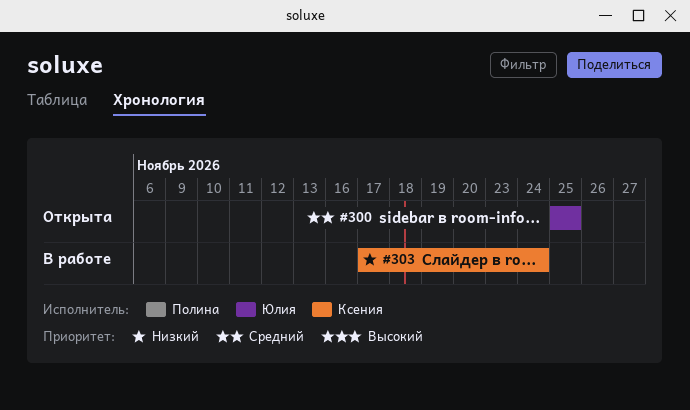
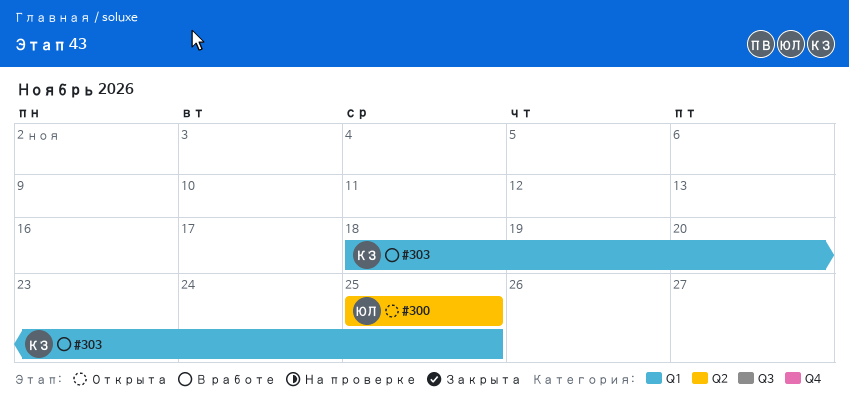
#303, start: Nov 17 -> Nov 18
#303, due: Nov 24 -> Nov 25

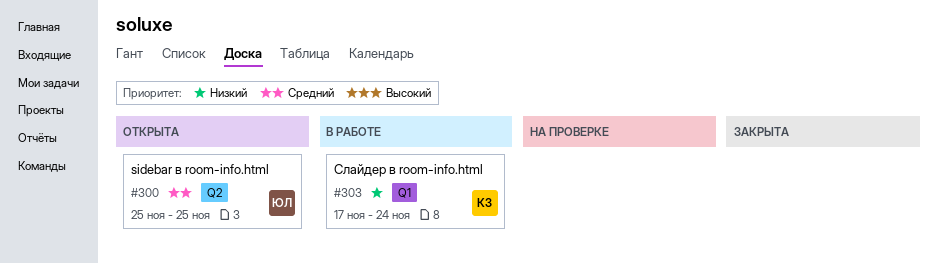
#303, start: Nov 18 -> Nov 17
#303, due: Nov 25 -> Nov 24

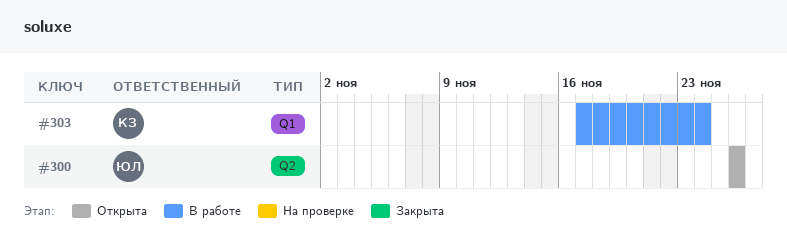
#300, start: Nov 25 -> Nov 26
#300, due: Nov 25 -> Nov 26

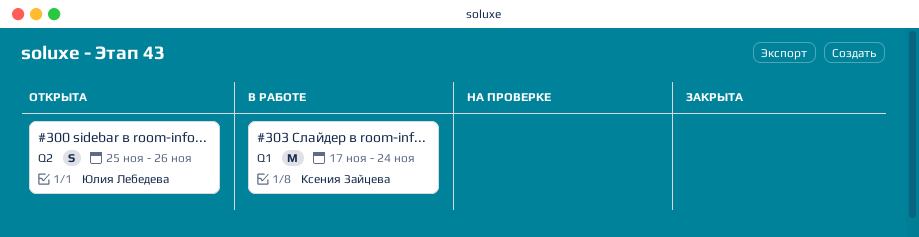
#300, start: Nov 26 -> Nov 25

